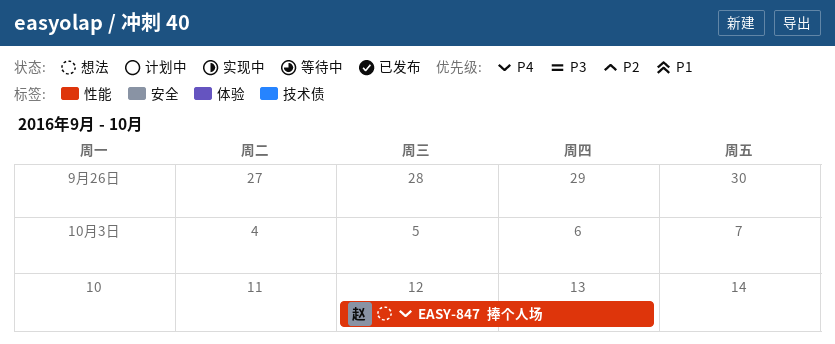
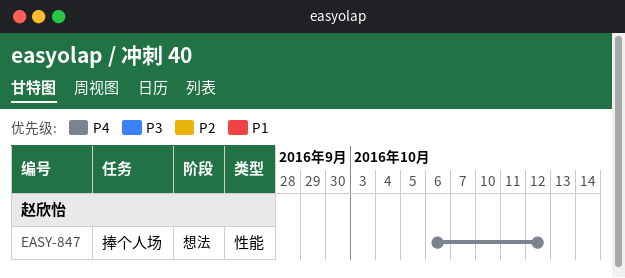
EASY-847, start: Oct 12 -> Oct 6
EASY-847, due: Oct 13 -> Oct 12

